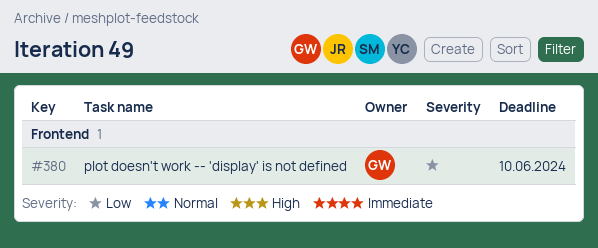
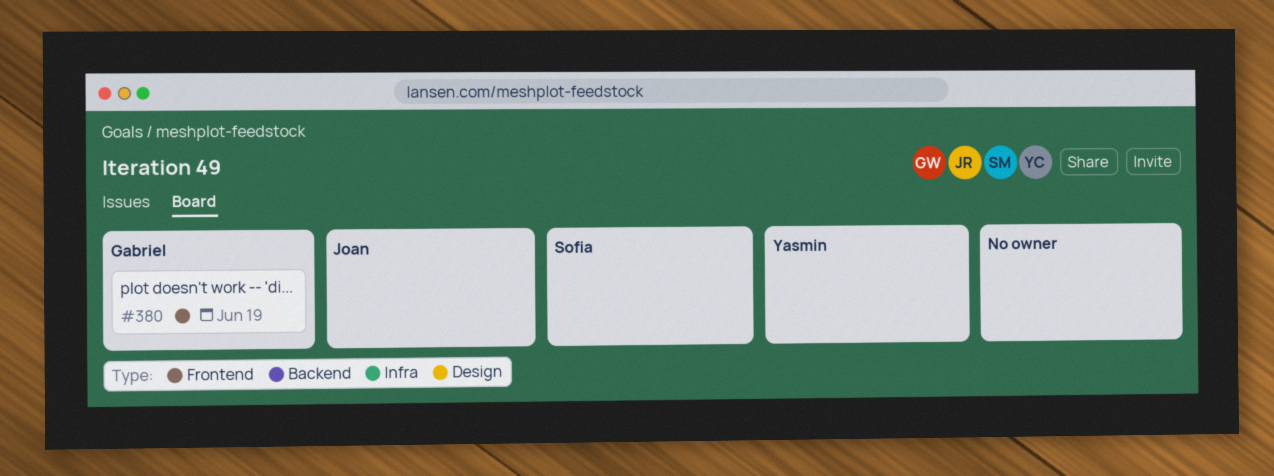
#380, due: Jun 10 -> Jun 19

